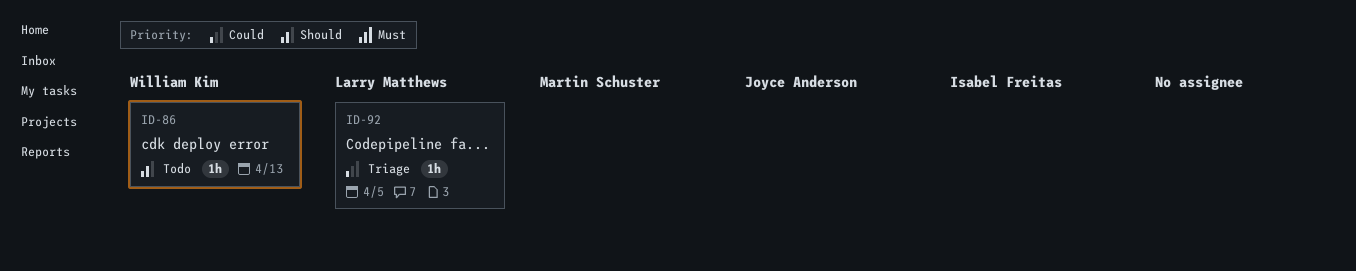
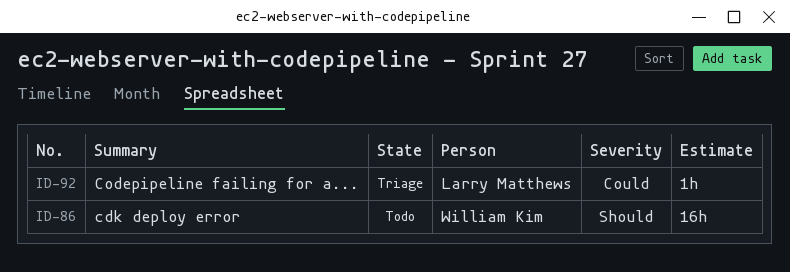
ID-86, estimate: 1h -> 16h

